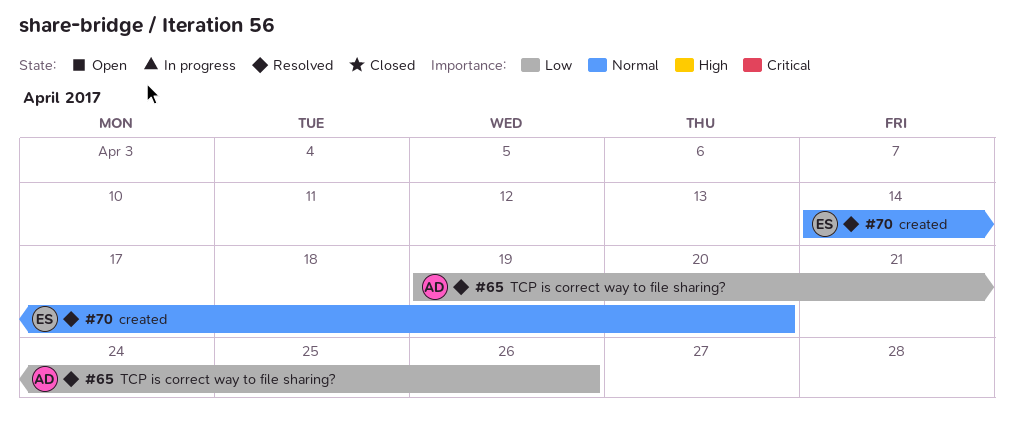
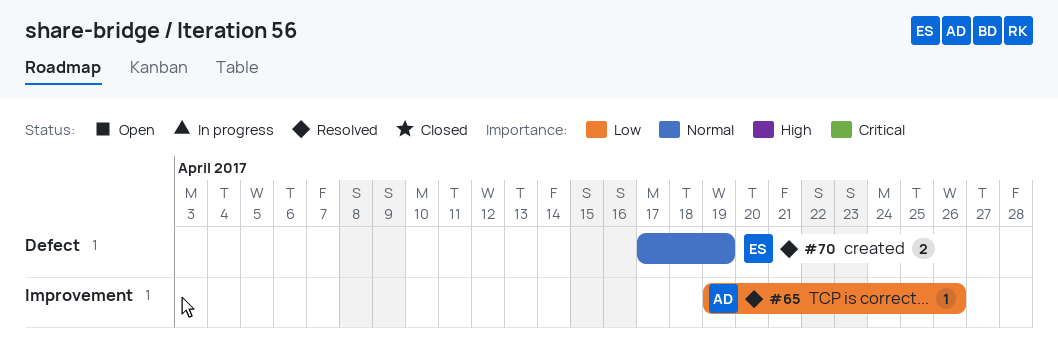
#70, start: Apr 14 -> Apr 17
#70, due: Apr 20 -> Apr 19

